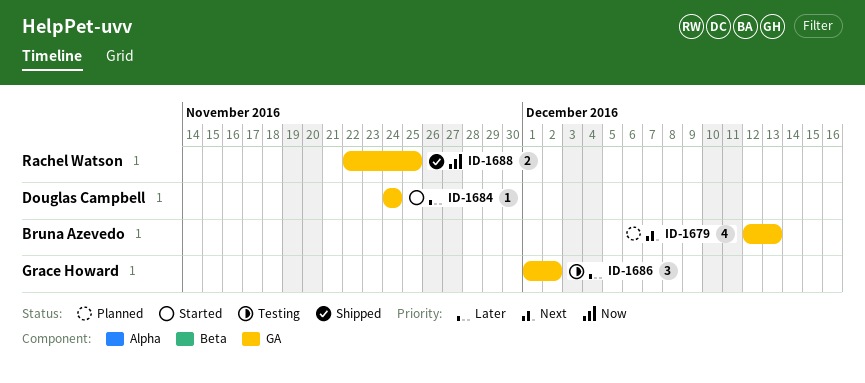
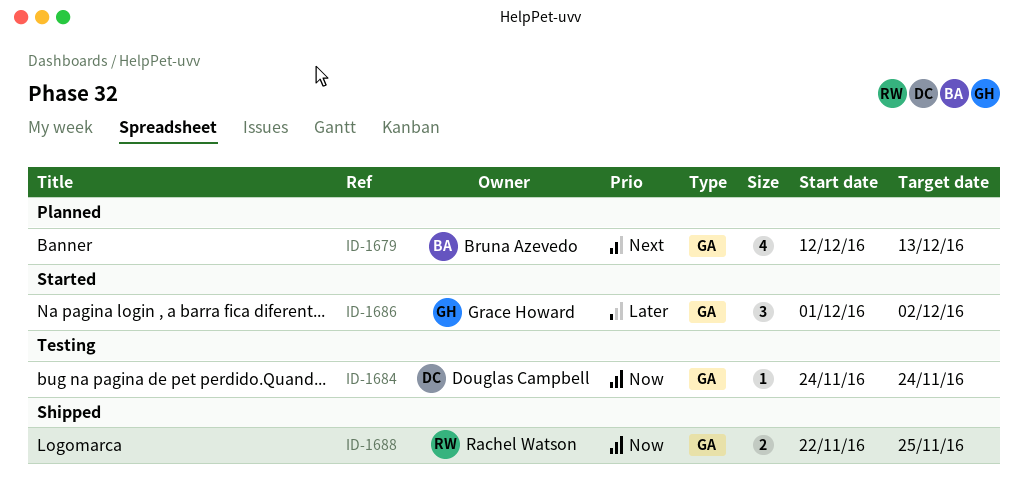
ID-1684, status: Started -> Testing
ID-1684, priority: Later -> Now
ID-1686, status: Testing -> Started

